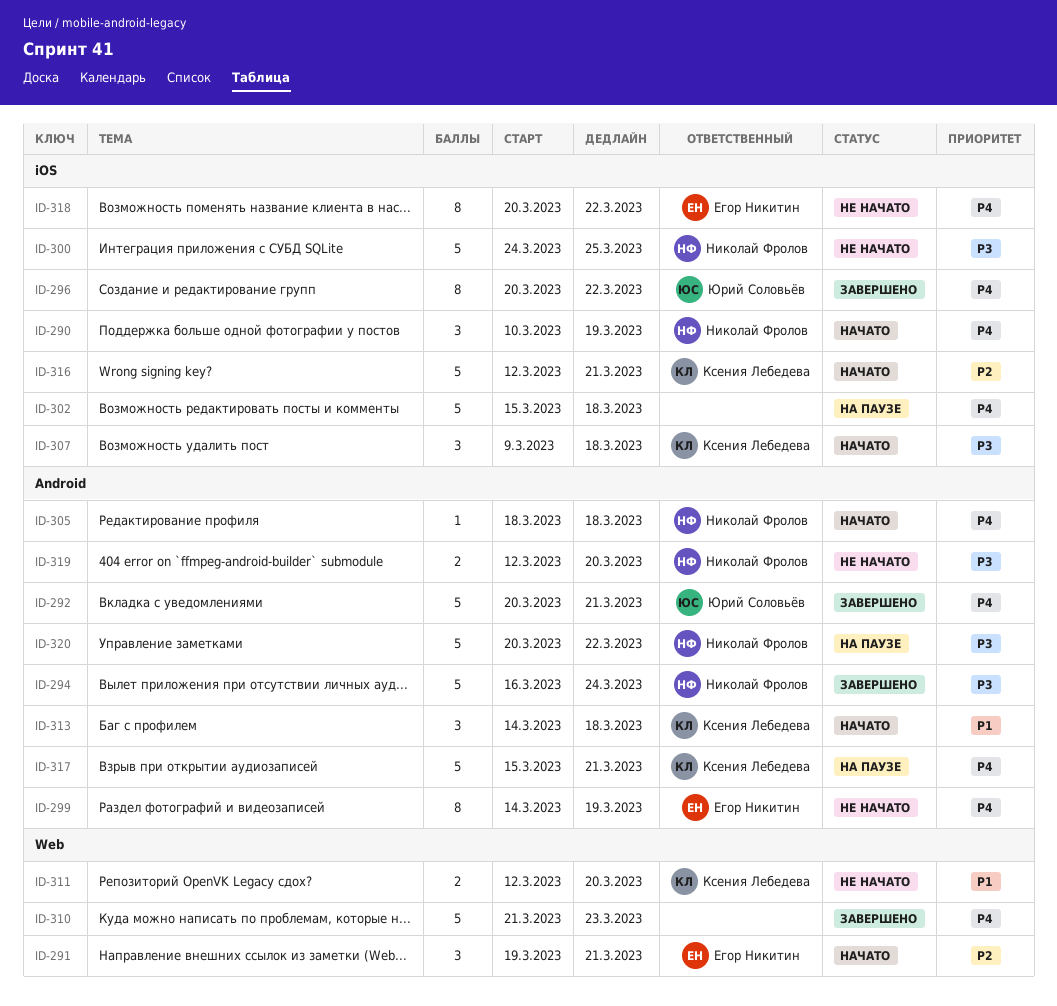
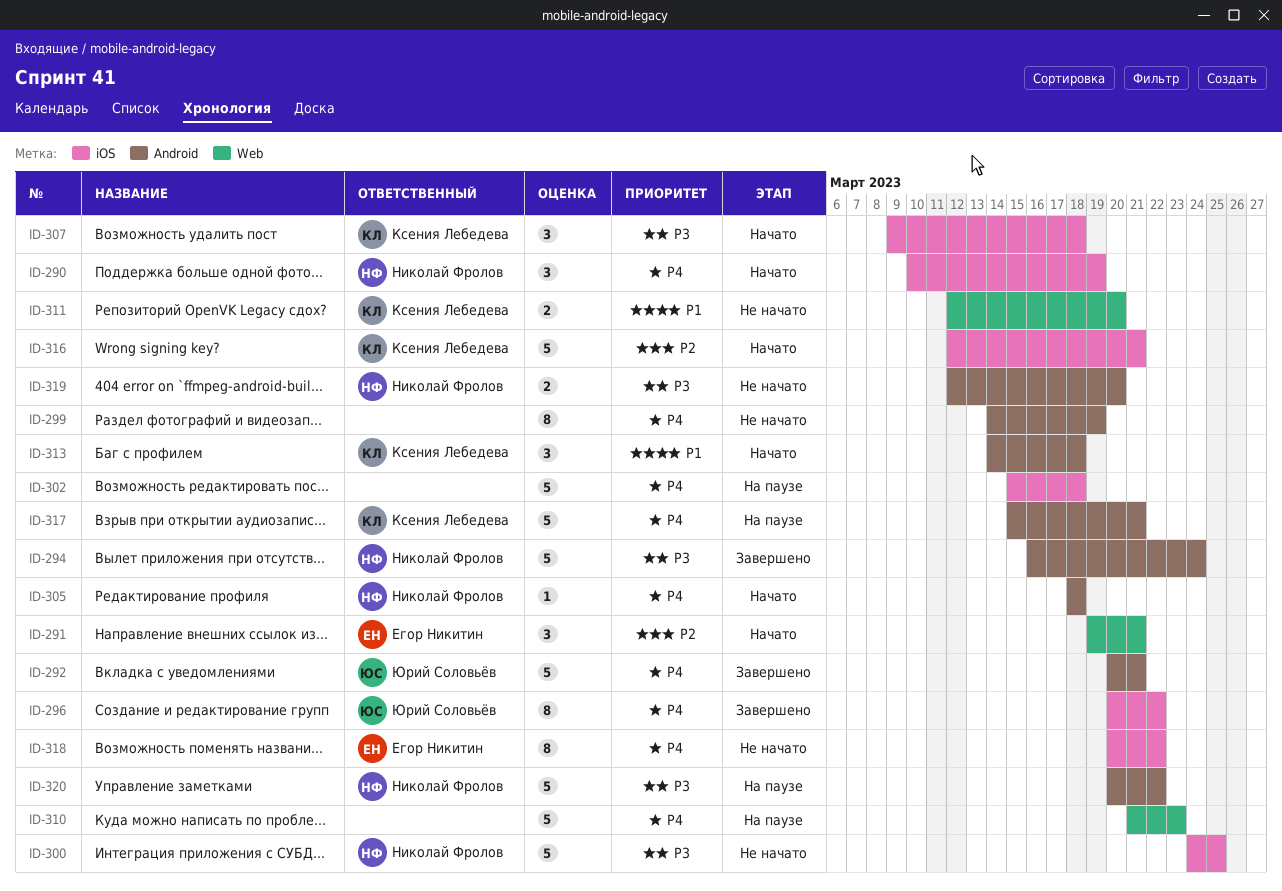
ID-299, owner: Егор Никитин -> none
ID-310, status: Завершено -> На паузе

